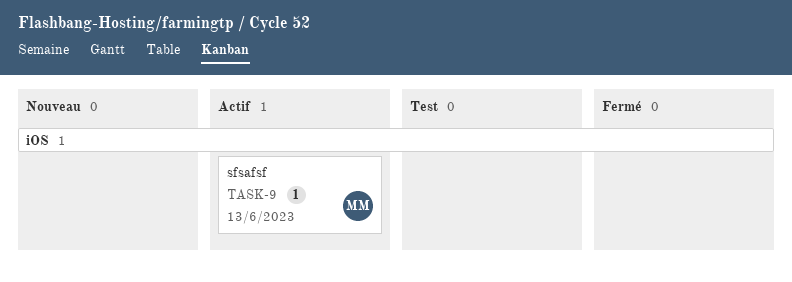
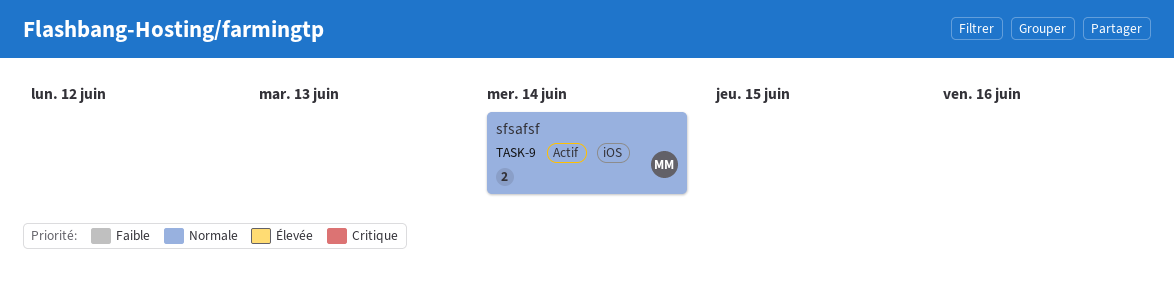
TASK-9, estimate: 1 -> 2
TASK-9, due: Jun 13 -> Jun 14

